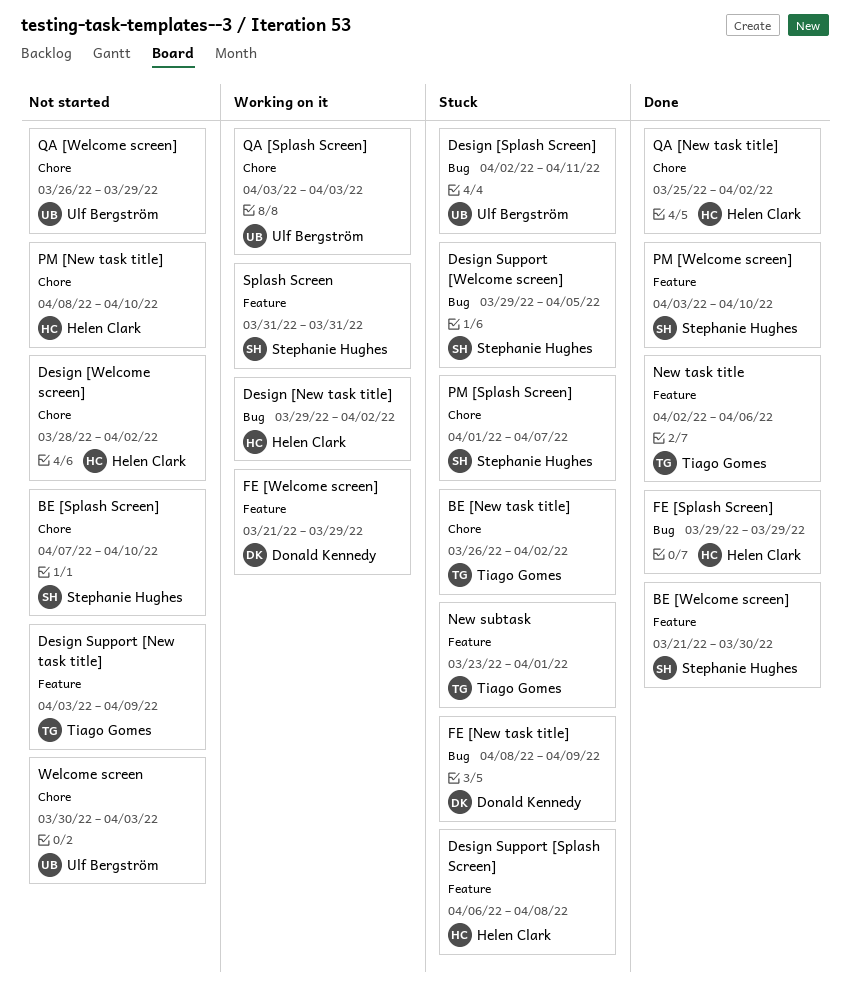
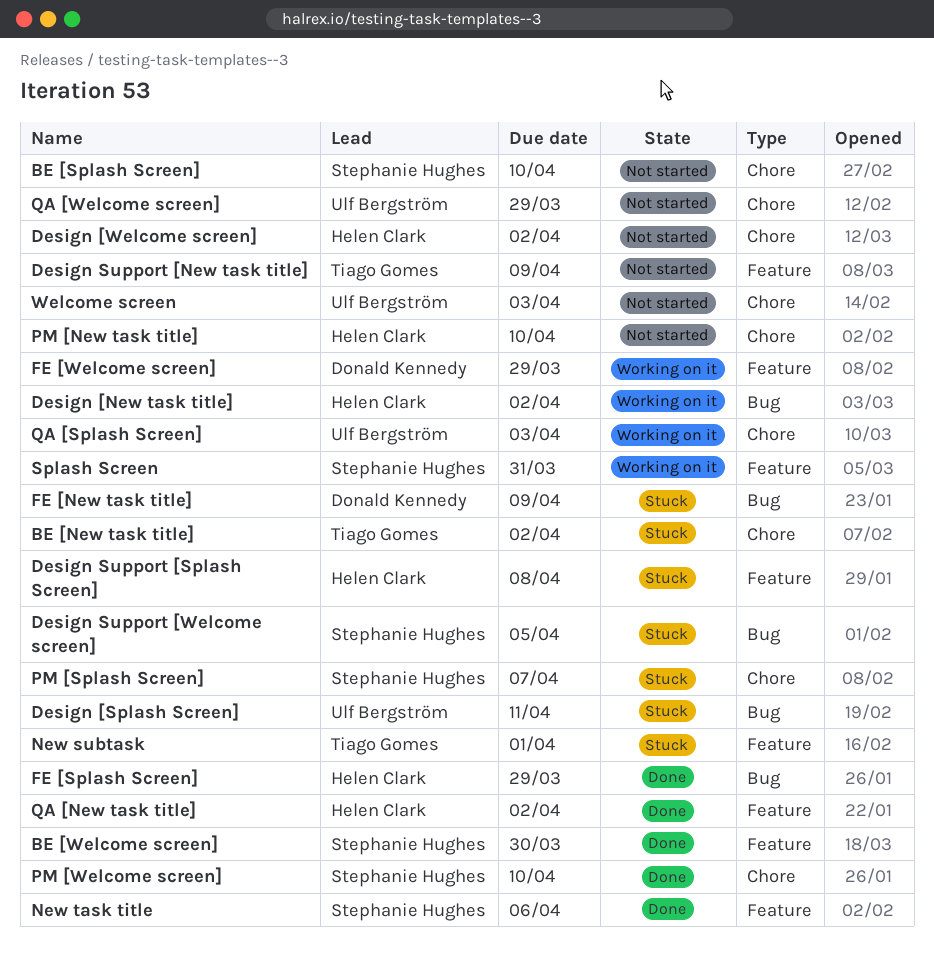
New task title, owner: Tiago Gomes -> Stephanie Hughes
PM [Welcome screen], label: Feature -> Chore
QA [New task title], label: Chore -> Feature

